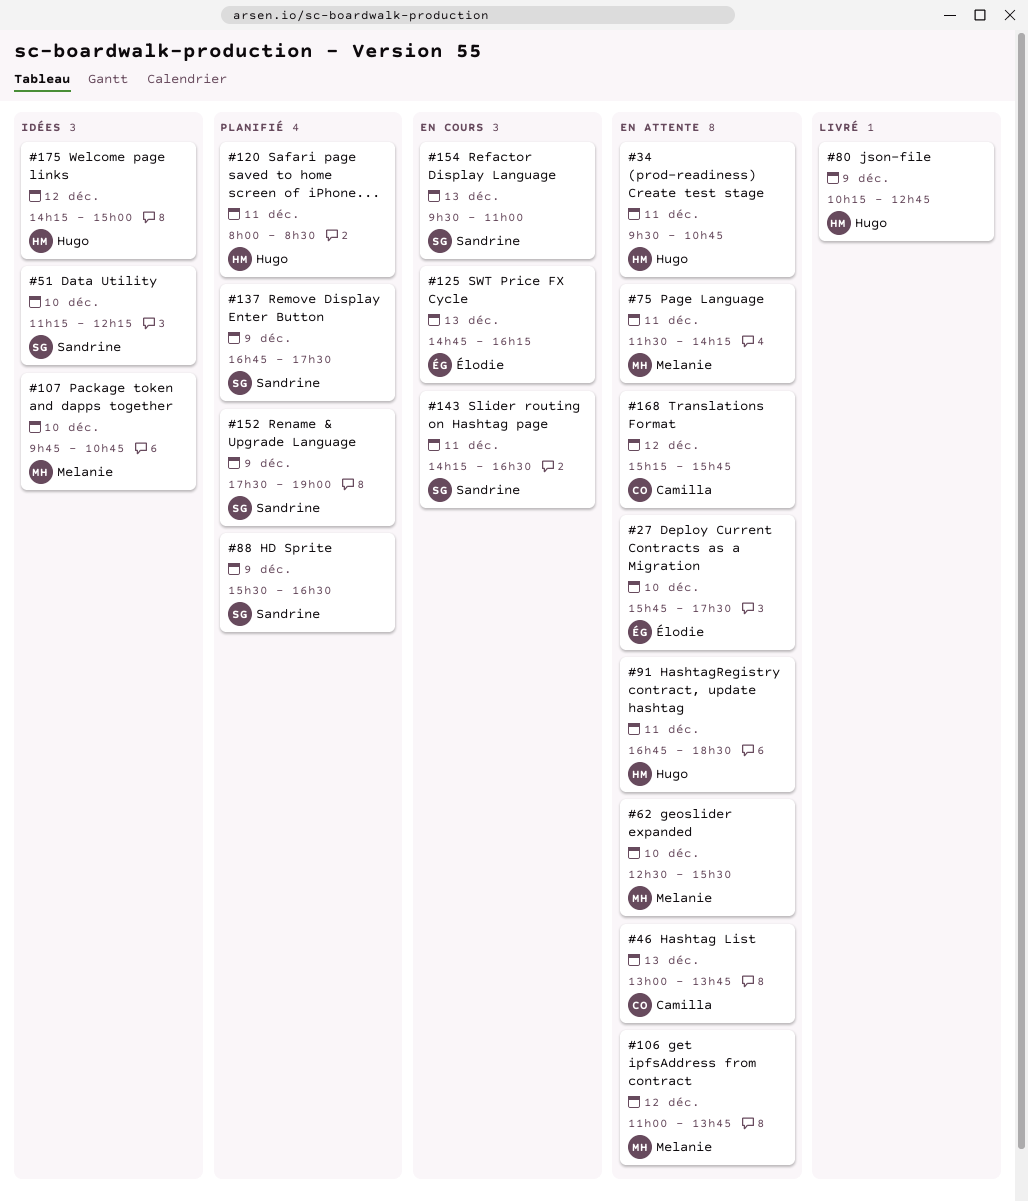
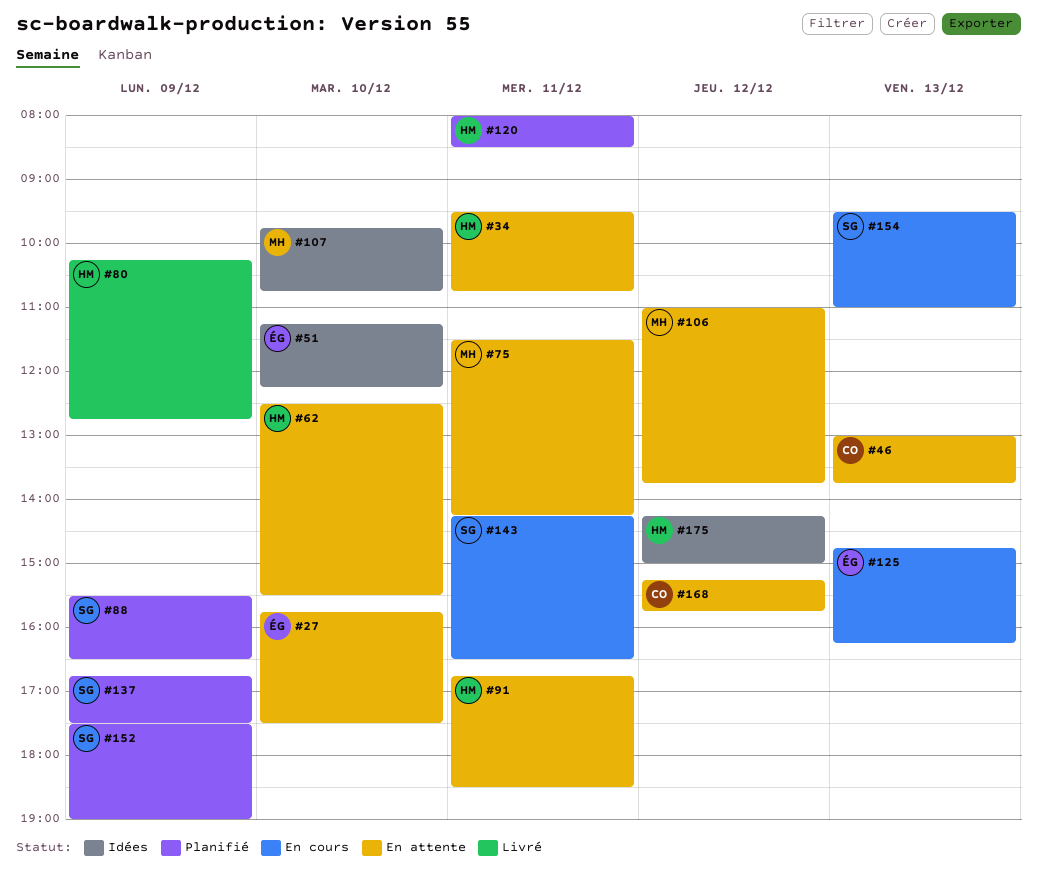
#51, owner: Sandrine -> Élodie
#62, owner: Melanie -> Hugo

